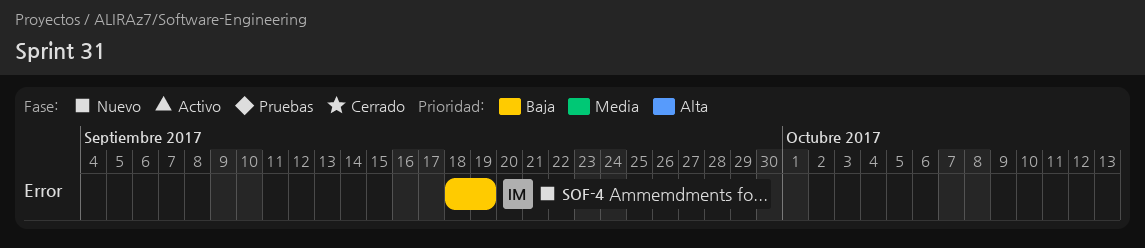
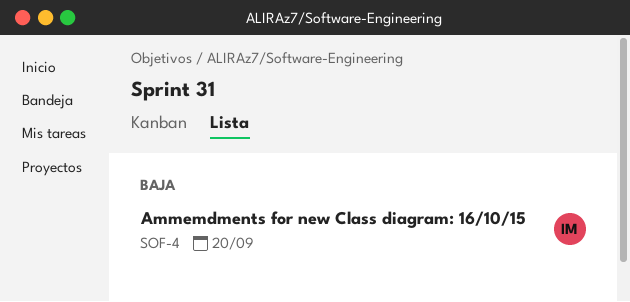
SOF-4, due: Sep 19 -> Sep 20

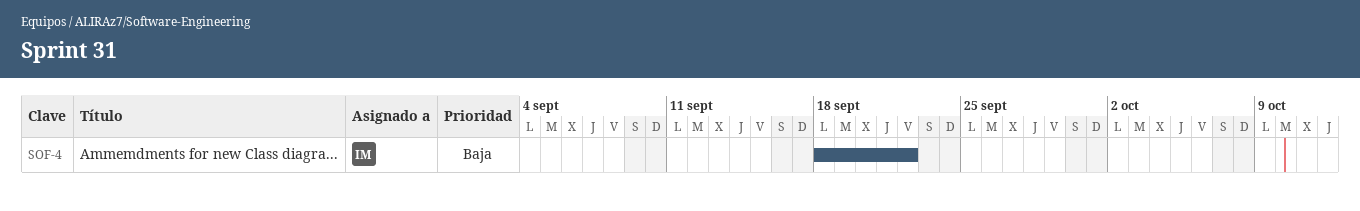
SOF-4, due: Sep 20 -> Sep 22

